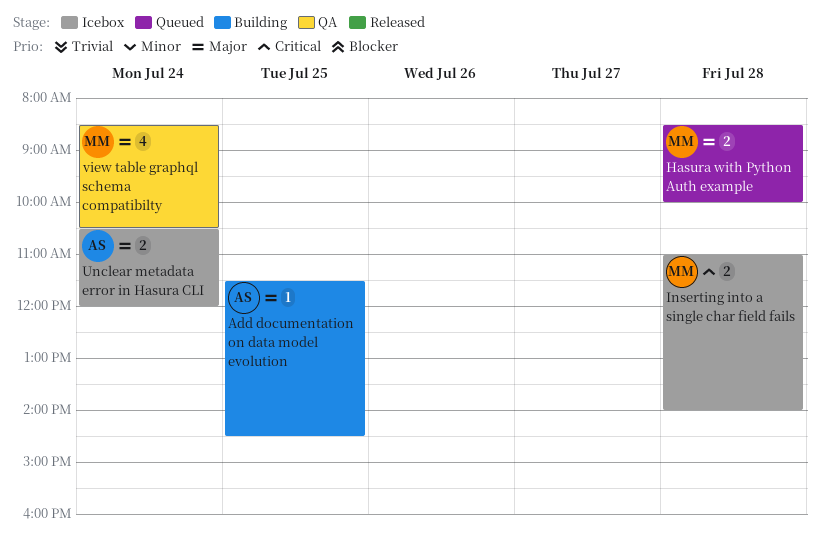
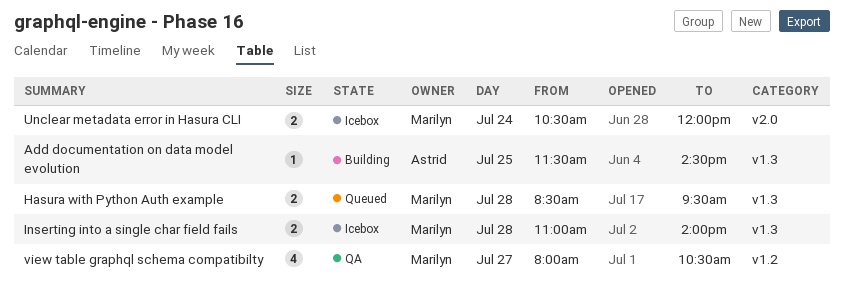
Hasura with Python Auth example, ends: 10:00 -> 09:30
Unclear metadata error in Hasura CLI, owner: Astrid -> Marilyn
view table graphql schema compatibilty, day: Jul 24 -> Jul 27
view table graphql schema compatibilty, begins: 08:30 -> 08:00

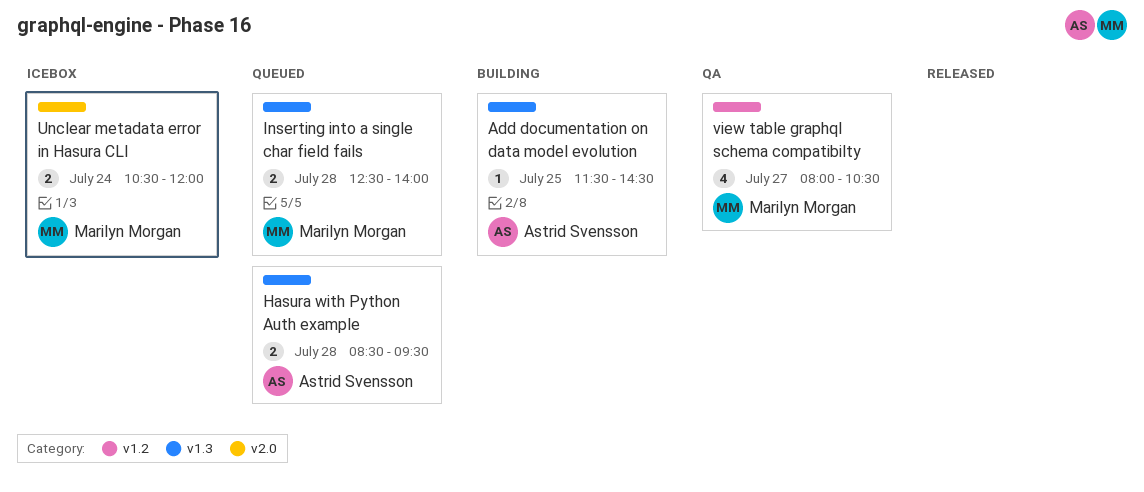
Hasura with Python Auth example, owner: Marilyn Morgan -> Astrid Svensson
Inserting into a single char field fails, status: Icebox -> Queued
Inserting into a single char field fails, begins: 11:00 -> 12:30

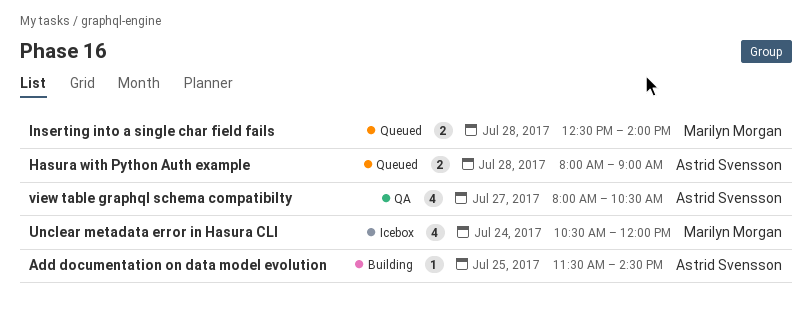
Hasura with Python Auth example, begins: 08:30 -> 08:00
Hasura with Python Auth example, ends: 09:30 -> 09:00
Unclear metadata error in Hasura CLI, estimate: 2 -> 4
view table graphql schema compatibilty, owner: Marilyn Morgan -> Astrid Svensson

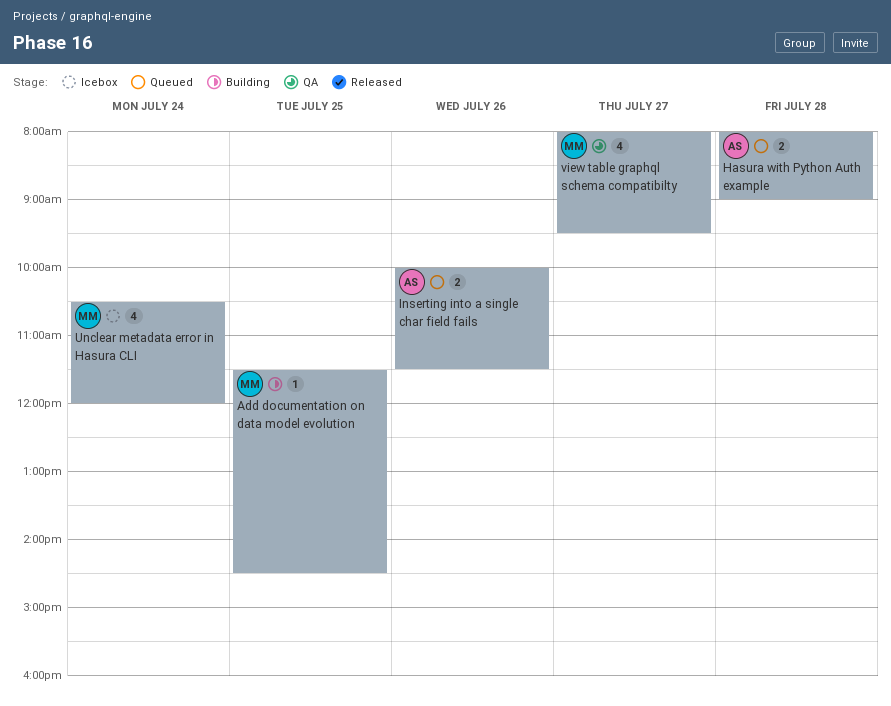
Add documentation on data model evolution, owner: Astrid Svensson -> Marilyn Morgan
Inserting into a single char field fails, owner: Marilyn Morgan -> Astrid Svensson
Inserting into a single char field fails, day: Jul 28 -> Jul 26
Inserting into a single char field fails, begins: 12:30 -> 10:00
Inserting into a single char field fails, ends: 14:00 -> 11:30
view table graphql schema compatibilty, owner: Astrid Svensson -> Marilyn Morgan
view table graphql schema compatibilty, ends: 10:30 -> 09:30

